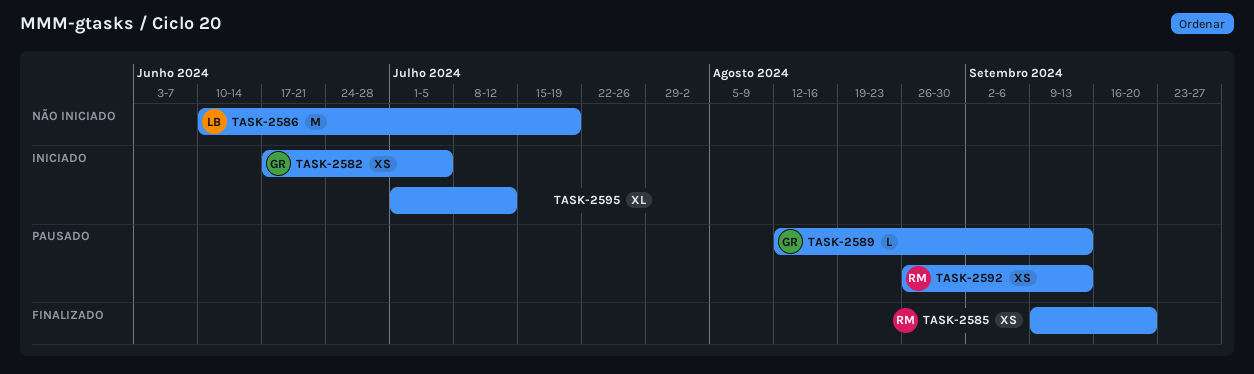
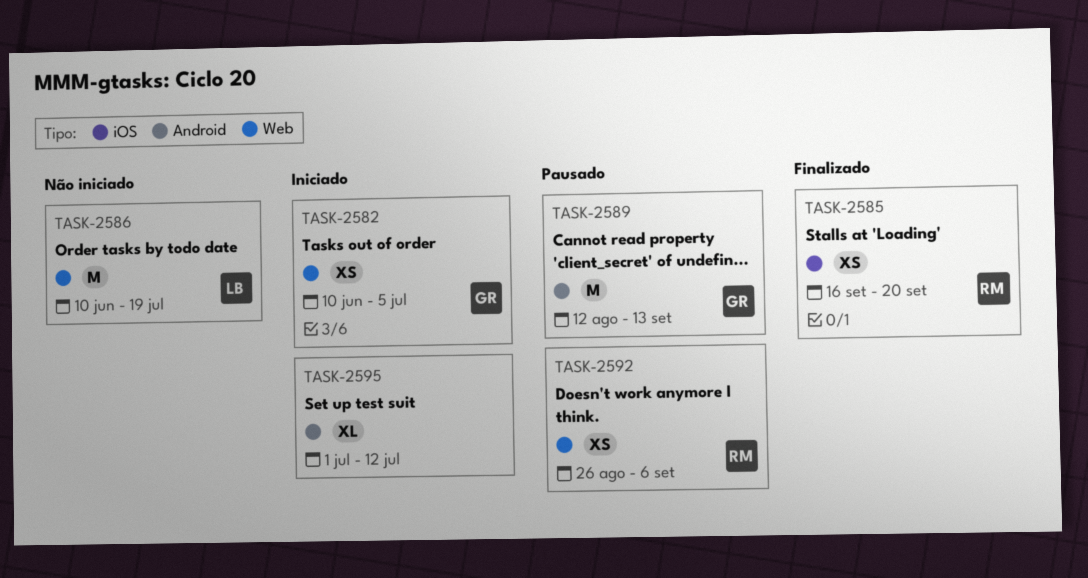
TASK-2582, start: Jun 17 -> Jun 10
TASK-2585, start: Sep 9 -> Sep 16
TASK-2589, estimate: L -> M
TASK-2592, due: Sep 13 -> Sep 6

